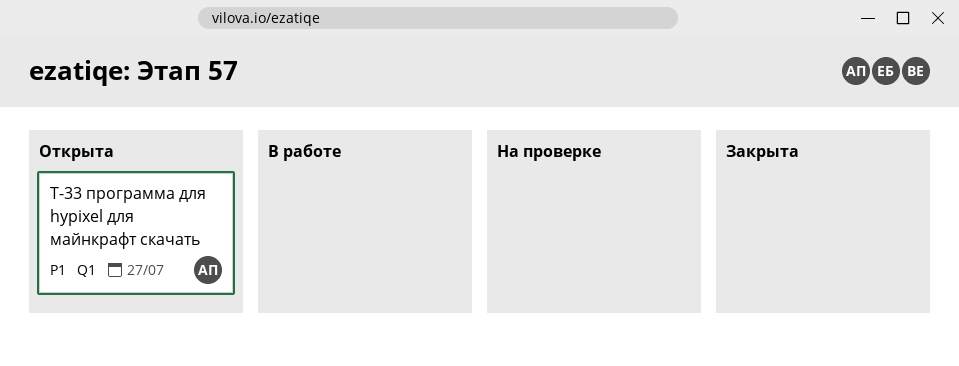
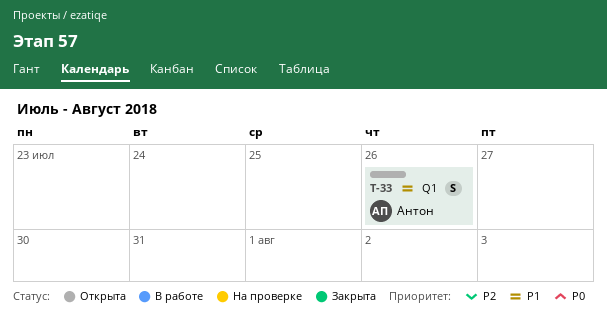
T-33, due: Jul 27 -> Jul 26

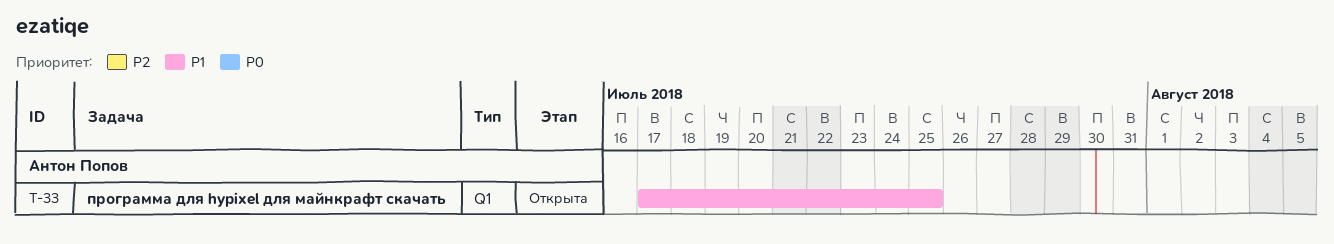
T-33, due: Jul 26 -> Jul 25

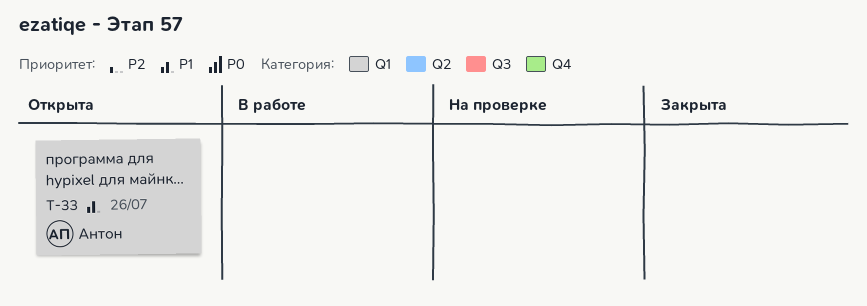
T-33, due: Jul 25 -> Jul 26

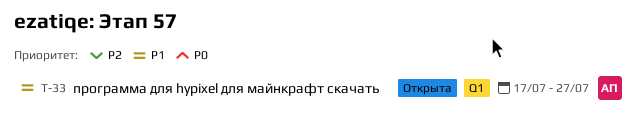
T-33, due: Jul 26 -> Jul 27

